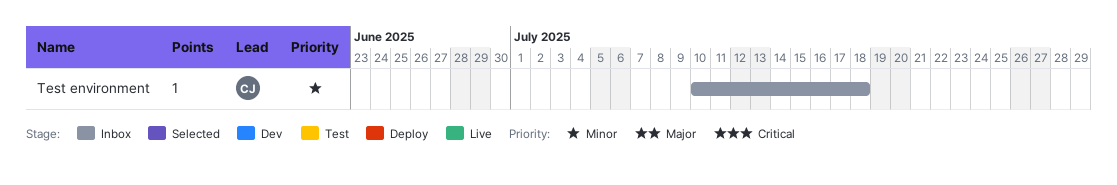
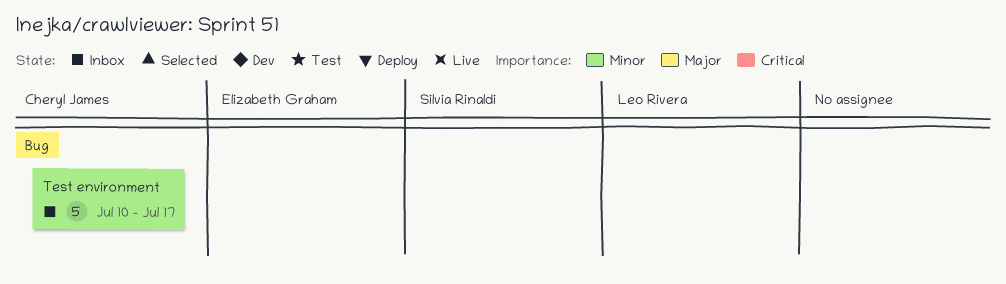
Test environment, estimate: 1 -> 5
Test environment, due: Jul 18 -> Jul 17

